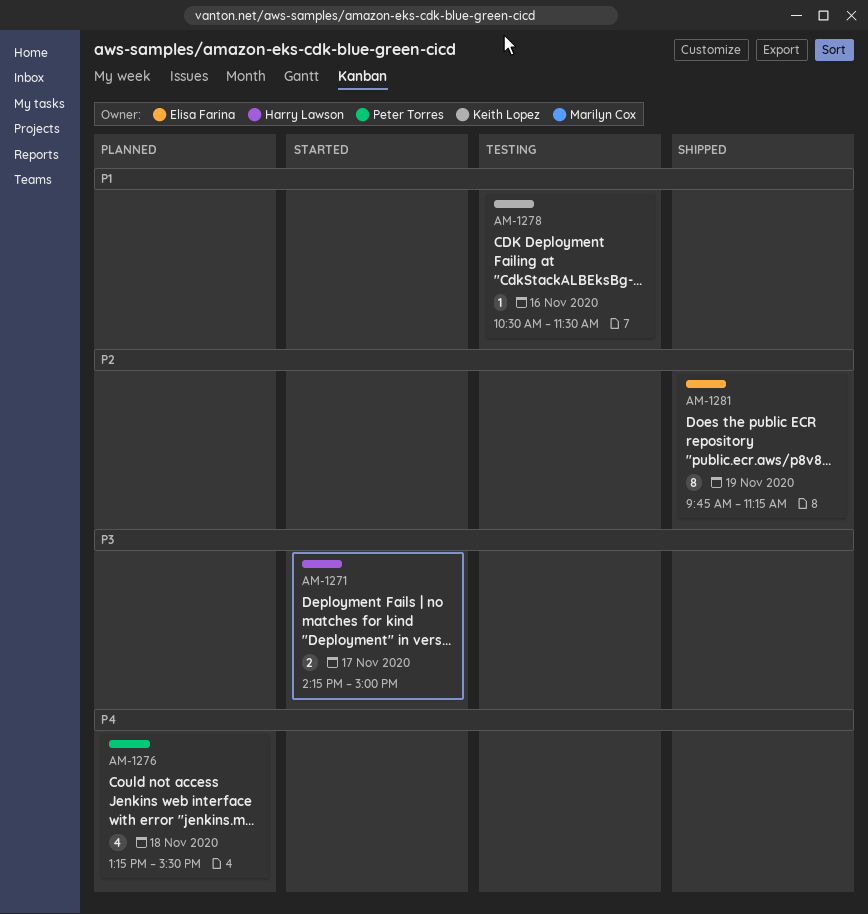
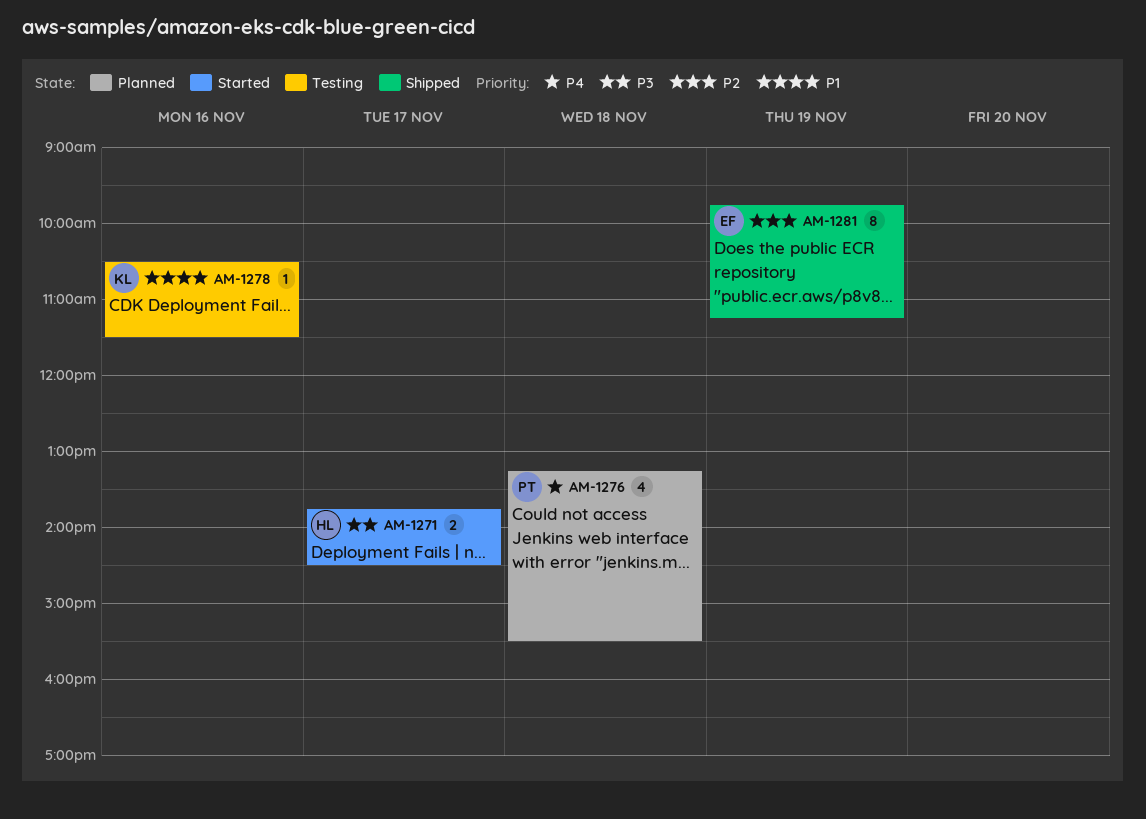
AM-1271, begins: 14:15 -> 13:45
AM-1271, ends: 15:00 -> 14:30

